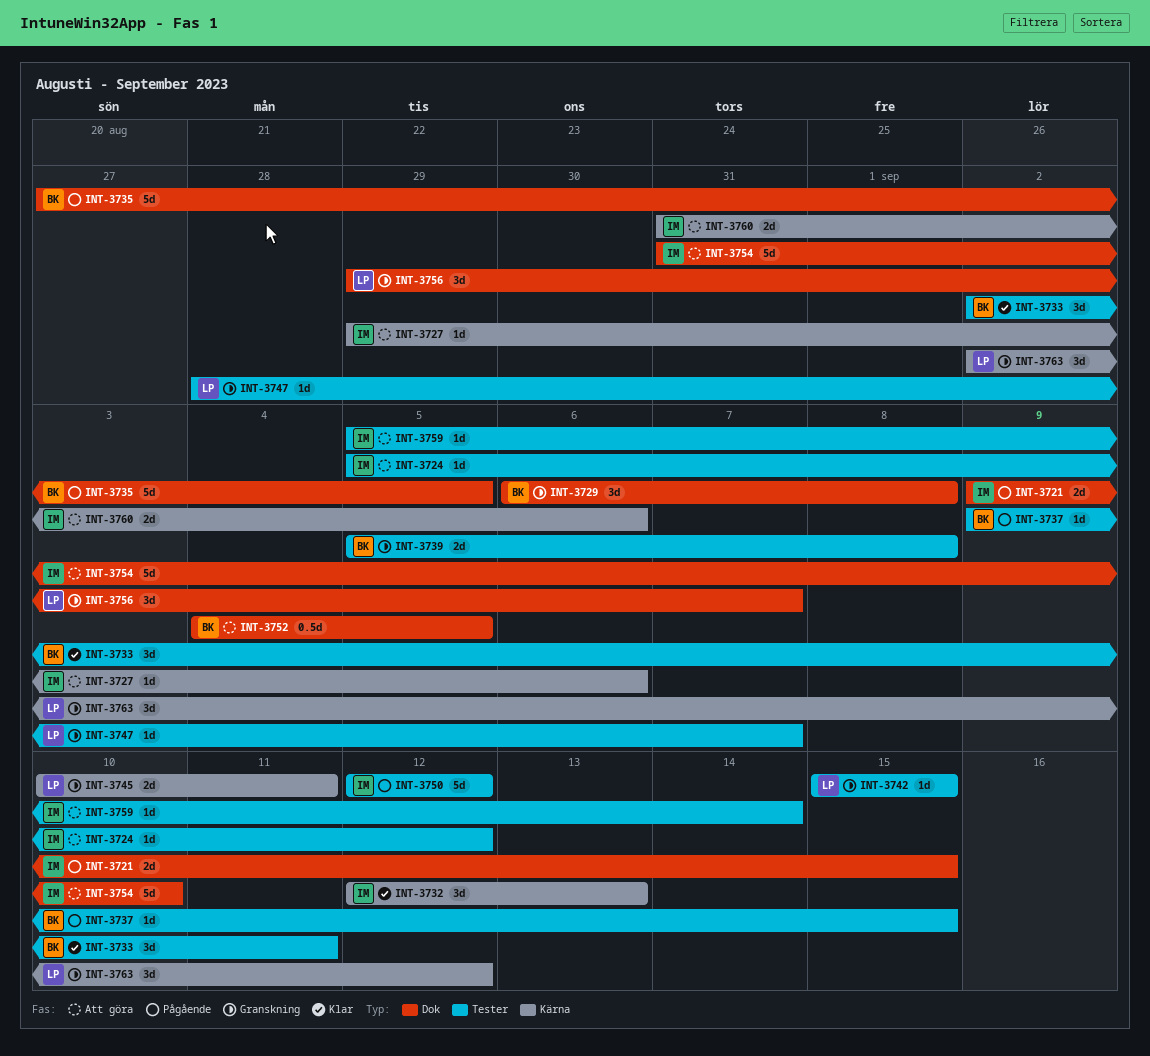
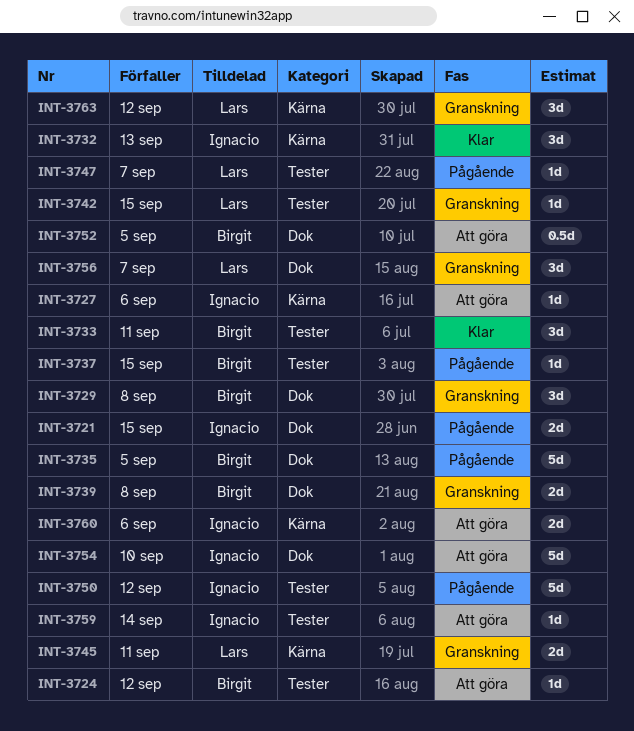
INT-3724, owner: Ignacio -> Birgit
INT-3739, label: Tester -> Dok
INT-3747, status: Granskning -> Pågående

